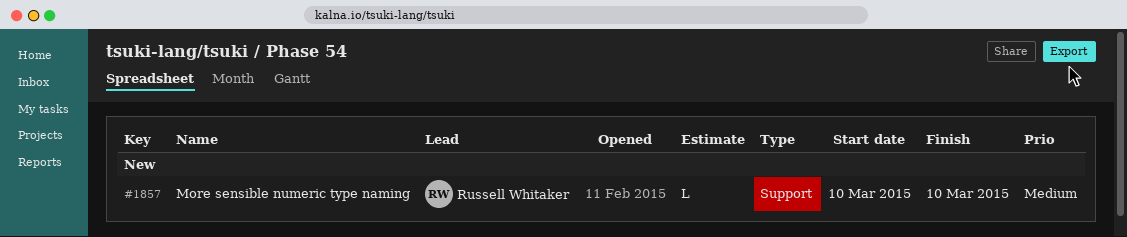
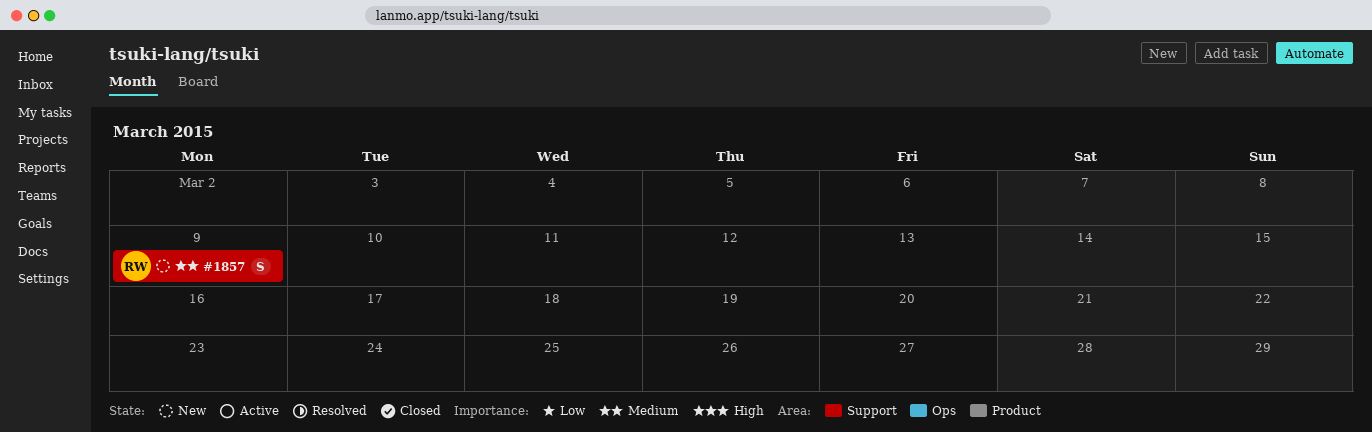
#1857, estimate: L -> S
#1857, start: Mar 10 -> Mar 9
#1857, due: Mar 10 -> Mar 9

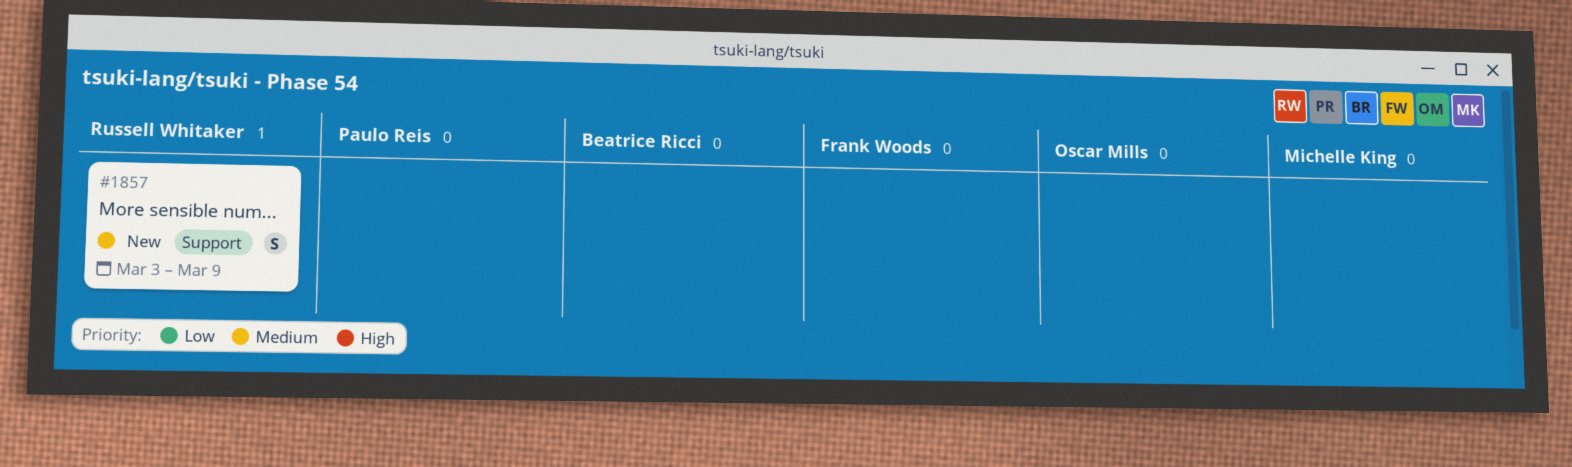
#1857, start: Mar 9 -> Mar 3

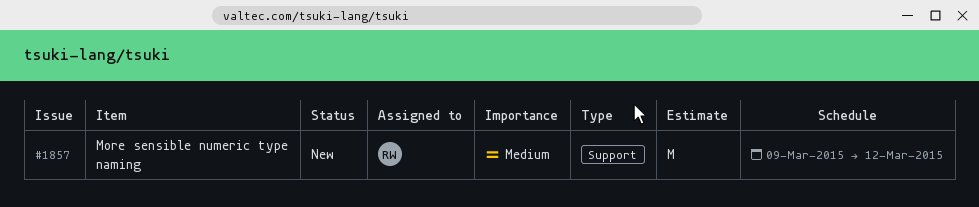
#1857, estimate: S -> M
#1857, start: Mar 3 -> Mar 9
#1857, due: Mar 9 -> Mar 12

